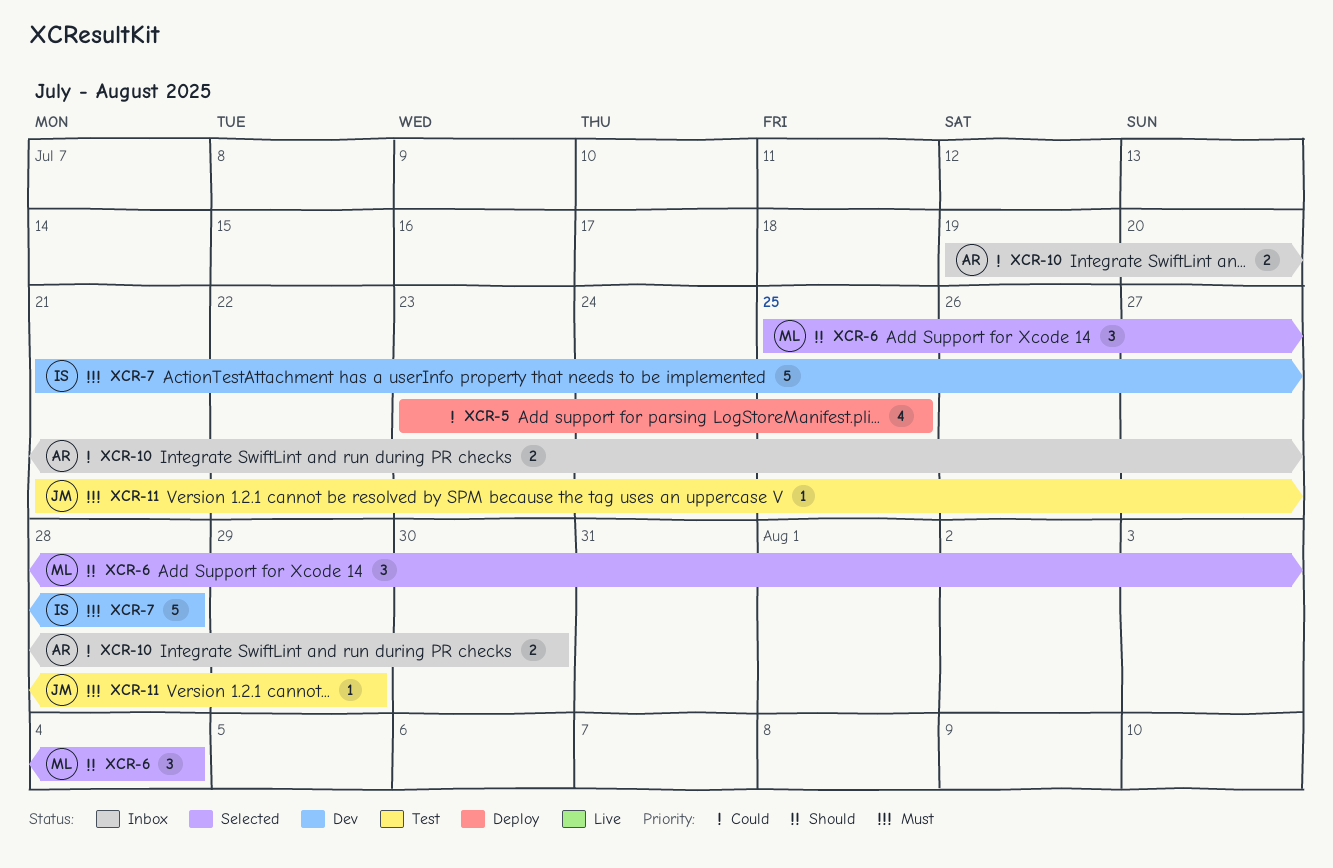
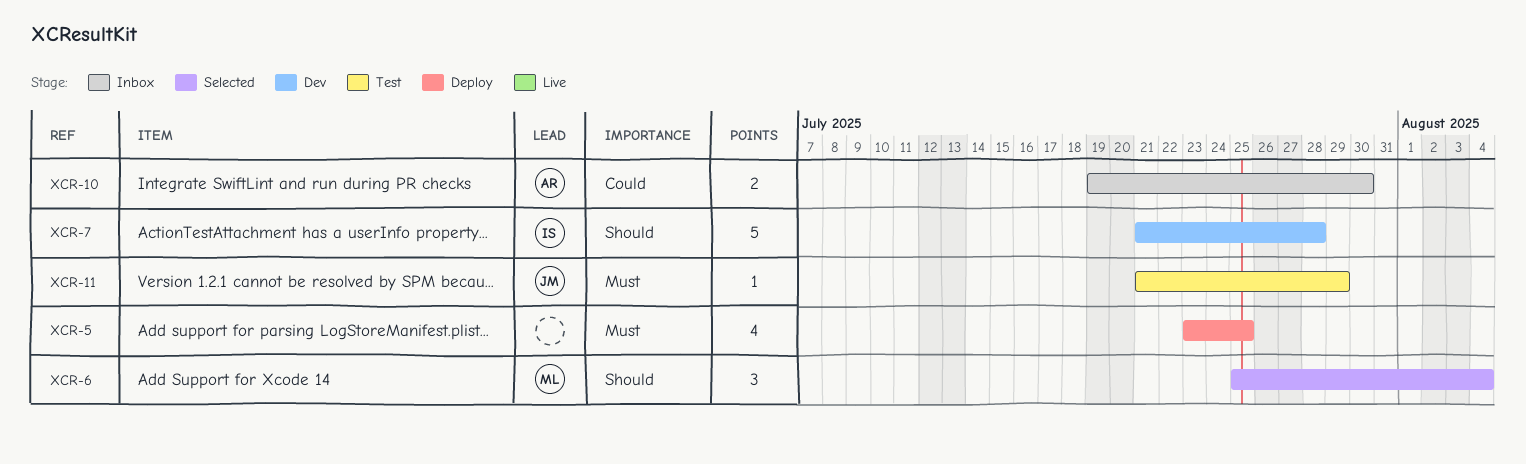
XCR-5, priority: Could -> Must
XCR-7, priority: Must -> Should

